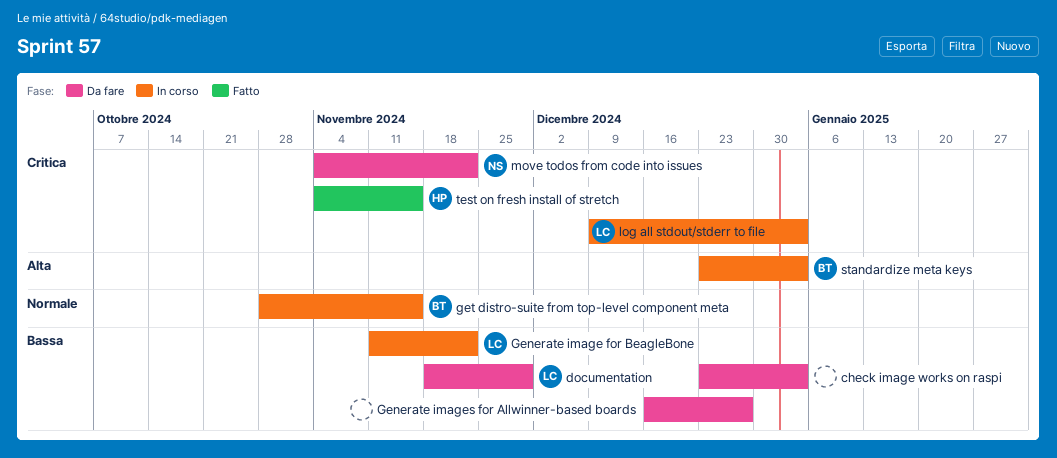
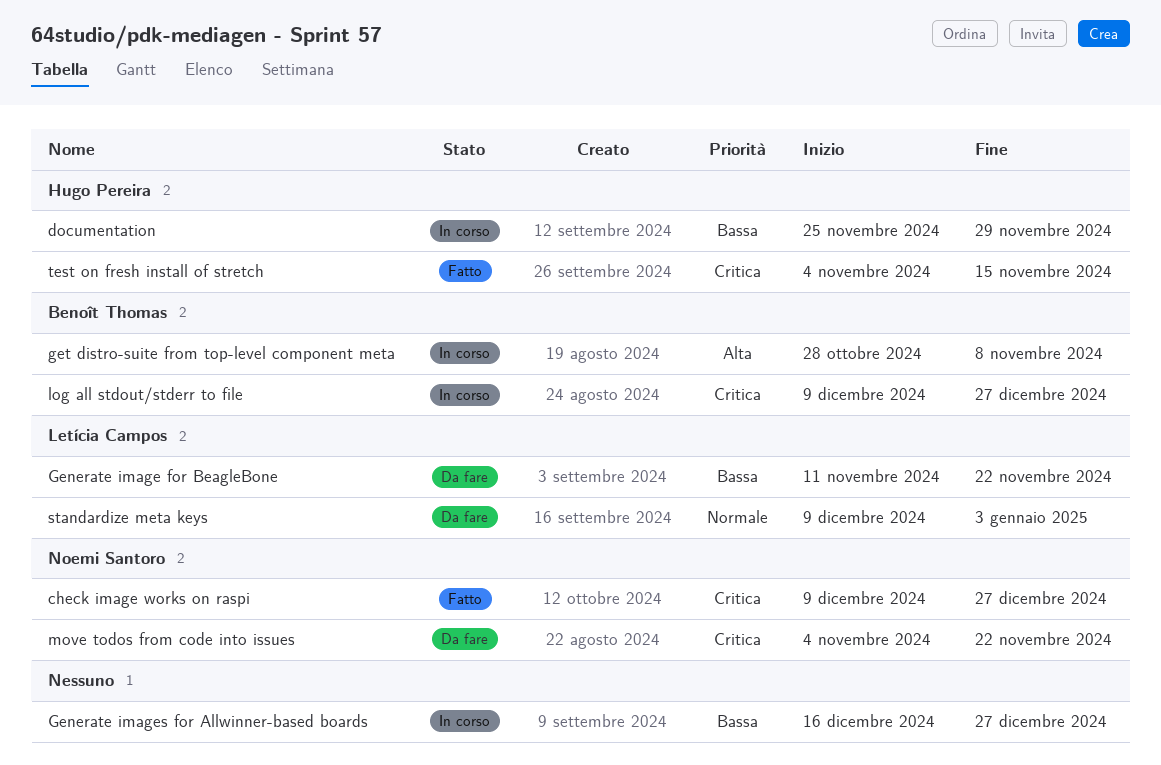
check image works on raspi, status: Da fare -> Fatto
check image works on raspi, owner: none -> Noemi Santoro
check image works on raspi, priority: Bassa -> Critica
check image works on raspi, start: Dec 23 -> Dec 9
check image works on raspi, due: Jan 3 -> Dec 27
documentation, status: Da fare -> In corso
documentation, owner: Letícia Campos -> Hugo Pereira
documentation, start: Nov 18 -> Nov 25
Generate image for BeagleBone, status: In corso -> Da fare
Generate images for Allwinner-based boards, status: Da fare -> In corso
get distro-suite from top-level component meta, priority: Normale -> Alta
get distro-suite from top-level component meta, due: Nov 15 -> Nov 8
log all stdout/stderr to file, owner: Letícia Campos -> Benoît Thomas
log all stdout/stderr to file, due: Jan 3 -> Dec 27
standardize meta keys, status: In corso -> Da fare
standardize meta keys, owner: Benoît Thomas -> Letícia Campos
standardize meta keys, priority: Alta -> Normale
standardize meta keys, start: Dec 23 -> Dec 9

